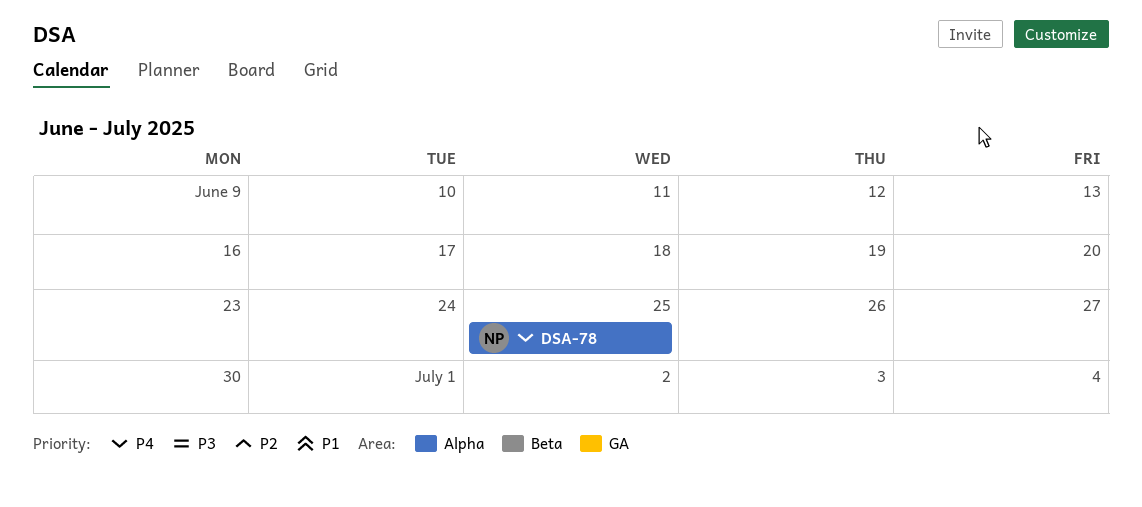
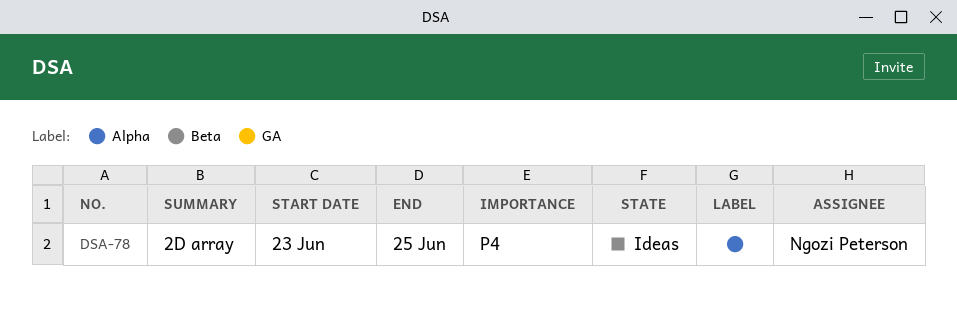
DSA-78, start: Jun 25 -> Jun 23

